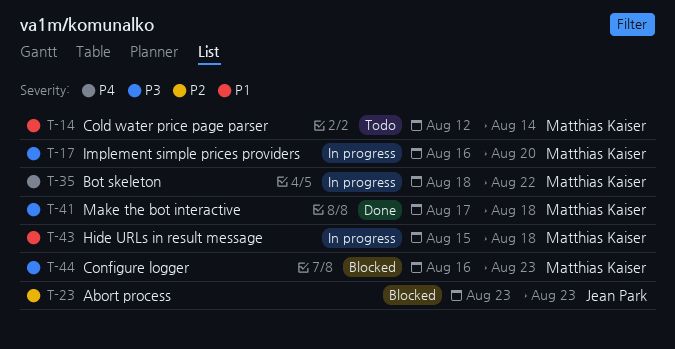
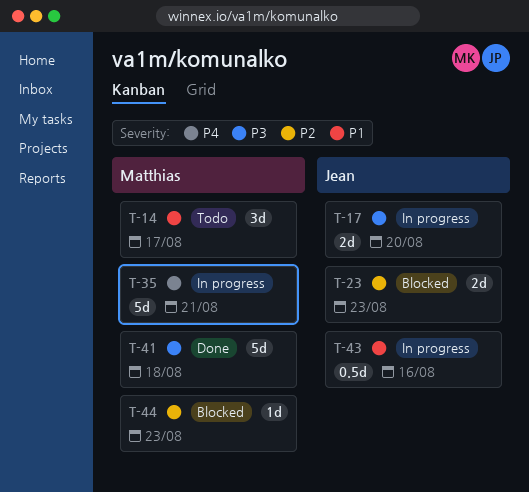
T-14, due: Aug 14 -> Aug 17
T-17, owner: Matthias Kaiser -> Jean Park
T-35, due: Aug 22 -> Aug 21
T-43, owner: Matthias Kaiser -> Jean Park
T-43, due: Aug 18 -> Aug 16
T-44, priority: P3 -> P2

